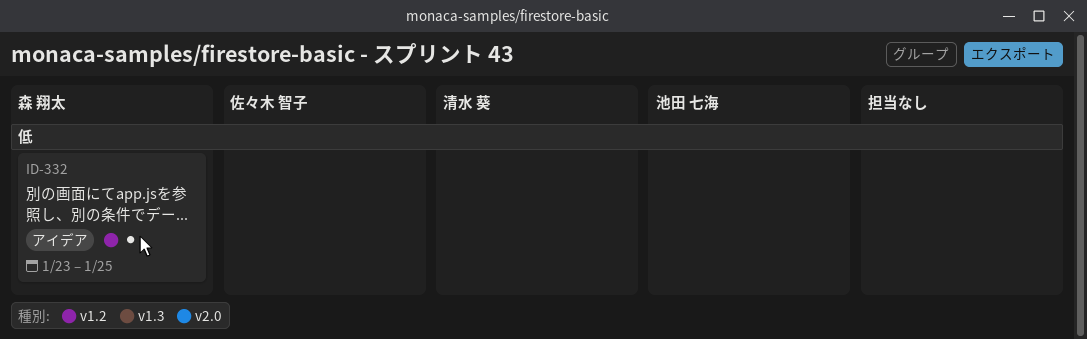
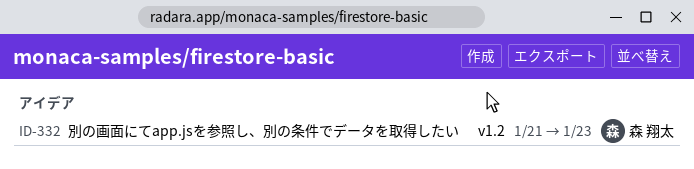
ID-332, start: Jan 23 -> Jan 21
ID-332, due: Jan 25 -> Jan 23

